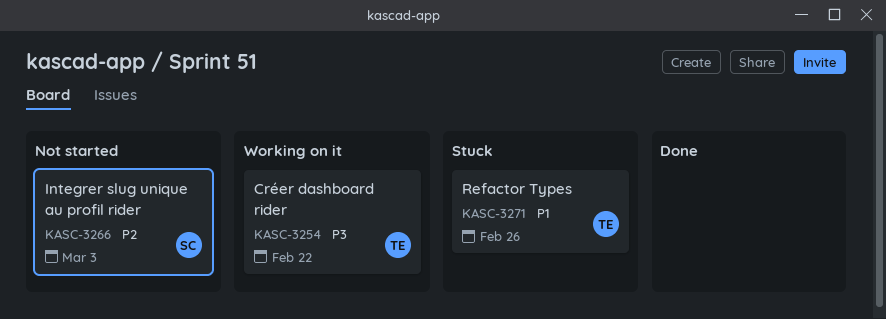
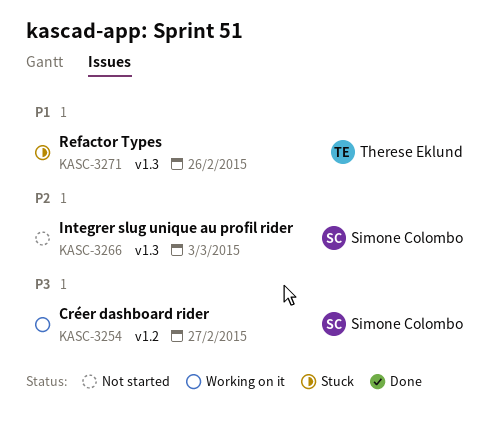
KASC-3254, owner: Therese Eklund -> Simone Colombo
KASC-3254, due: Feb 22 -> Feb 27

